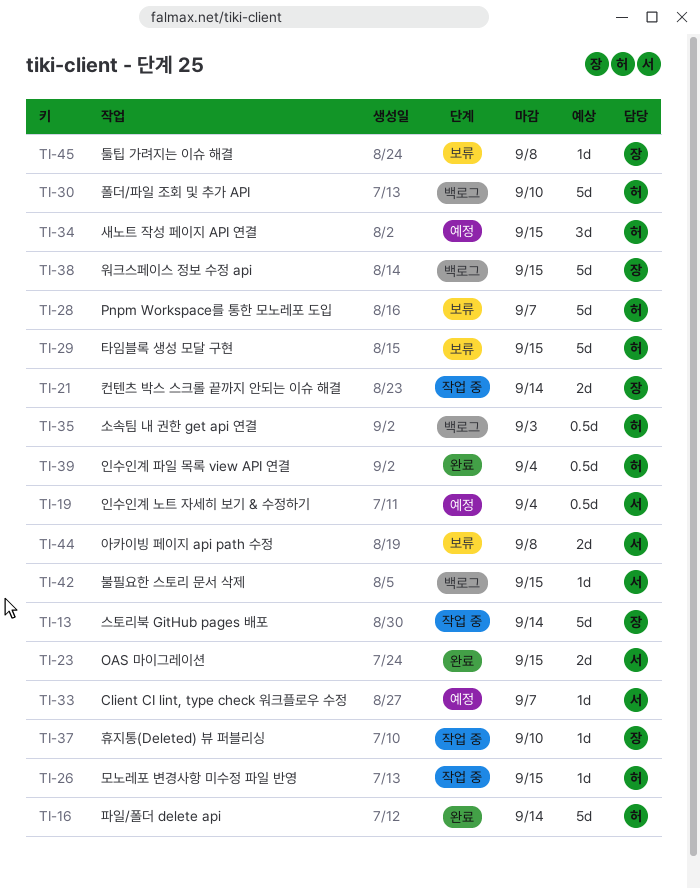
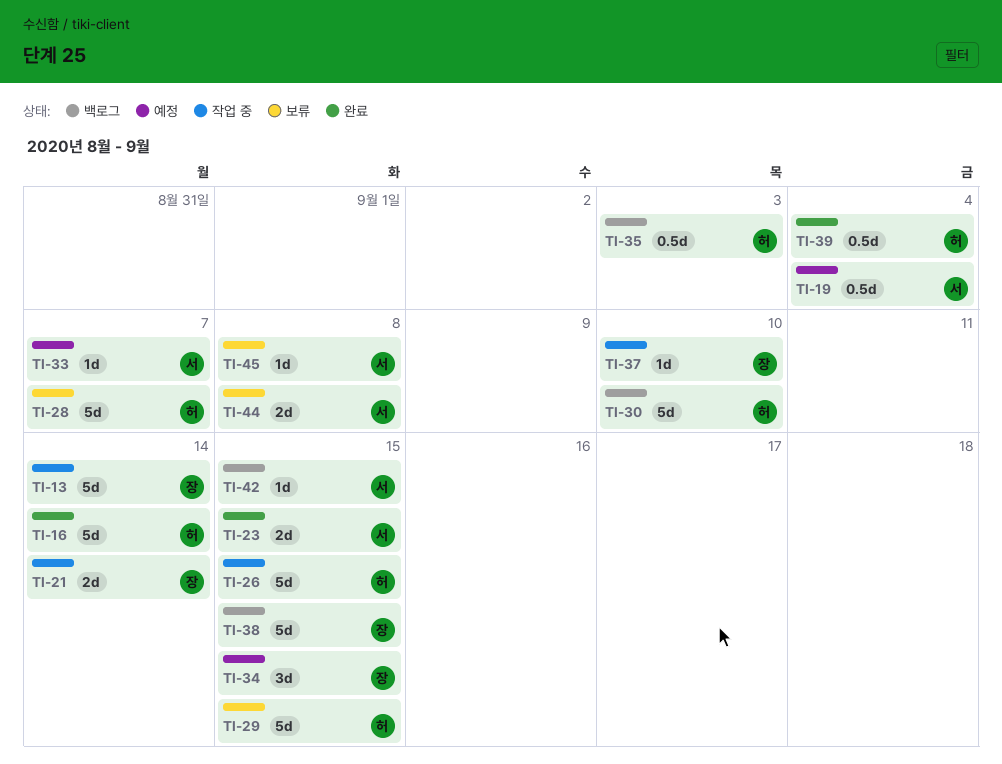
TI-26, estimate: 1d -> 5d
TI-34, owner: 허 -> 장
TI-45, owner: 장 -> 서

